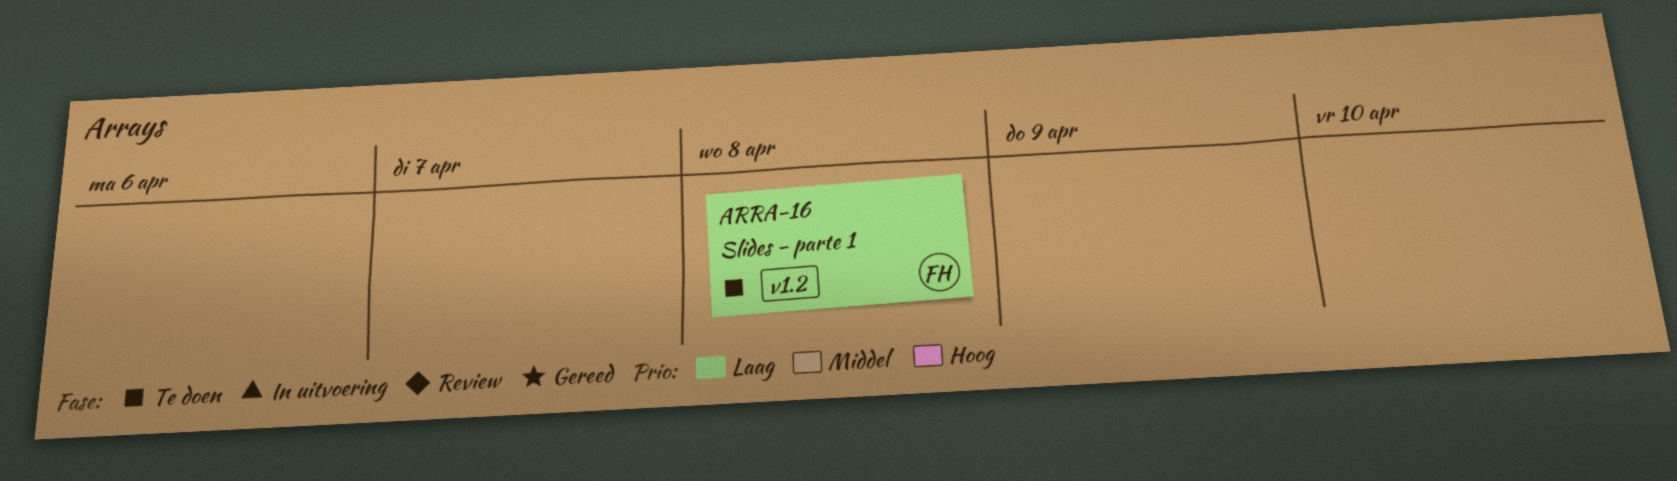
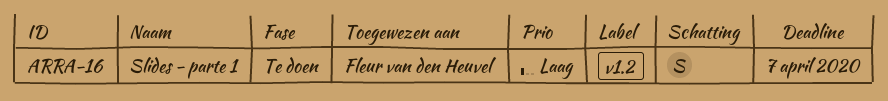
ARRA-16, due: Apr 8 -> Apr 7

